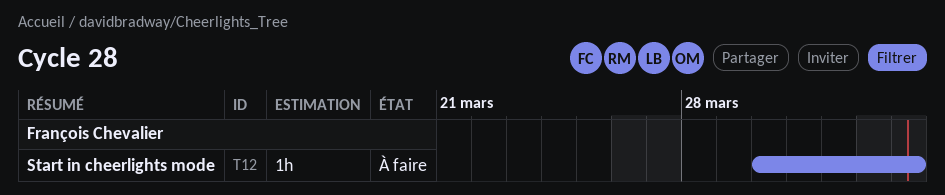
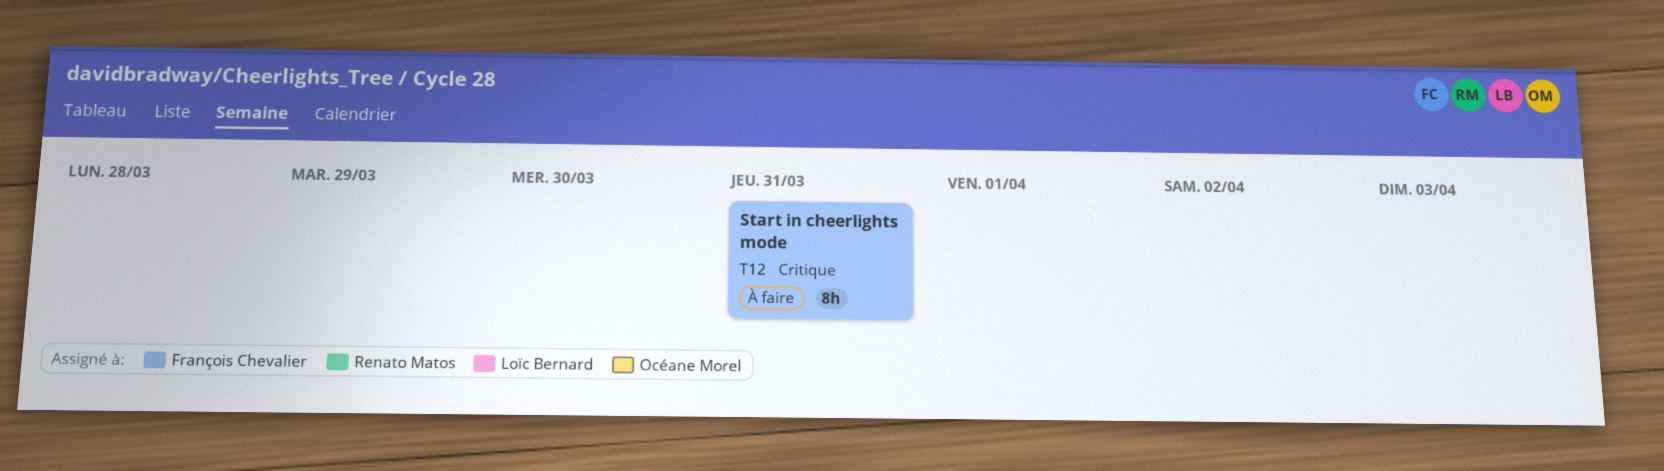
T12, estimate: 1h -> 8h
T12, due: Apr 3 -> Mar 31

